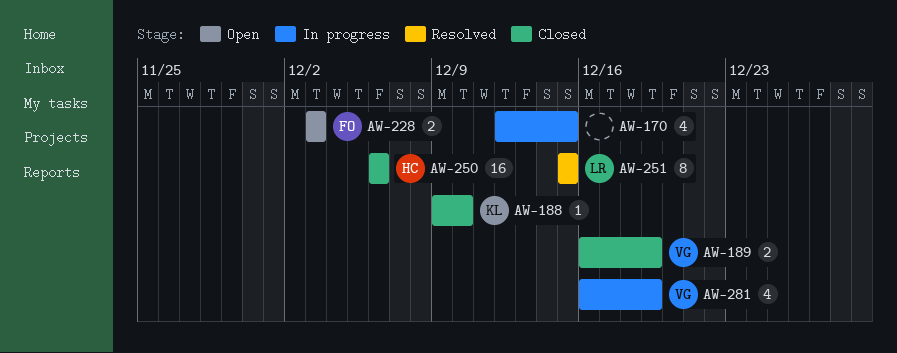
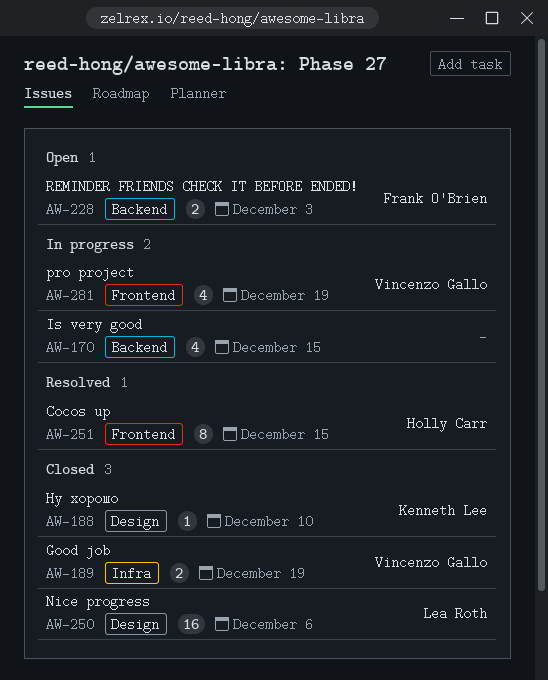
AW-250, owner: Holly Carr -> Lea Roth
AW-251, owner: Lea Roth -> Holly Carr

